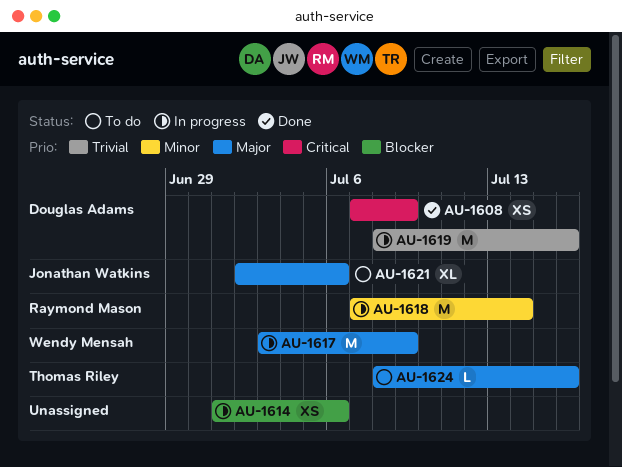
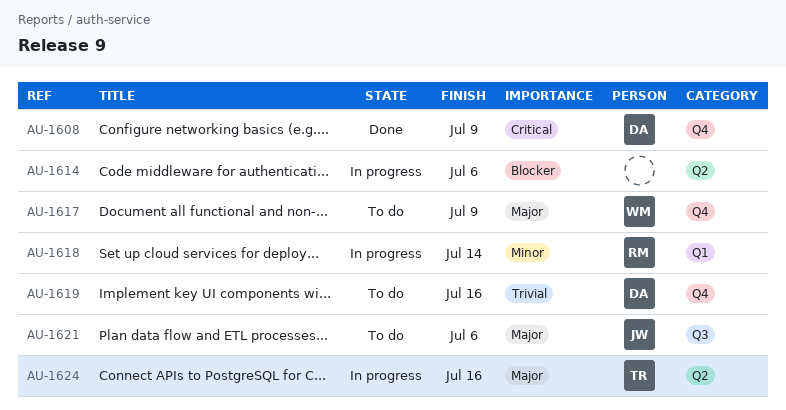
AU-1617, status: In progress -> To do
AU-1619, status: In progress -> To do
AU-1624, status: To do -> In progress

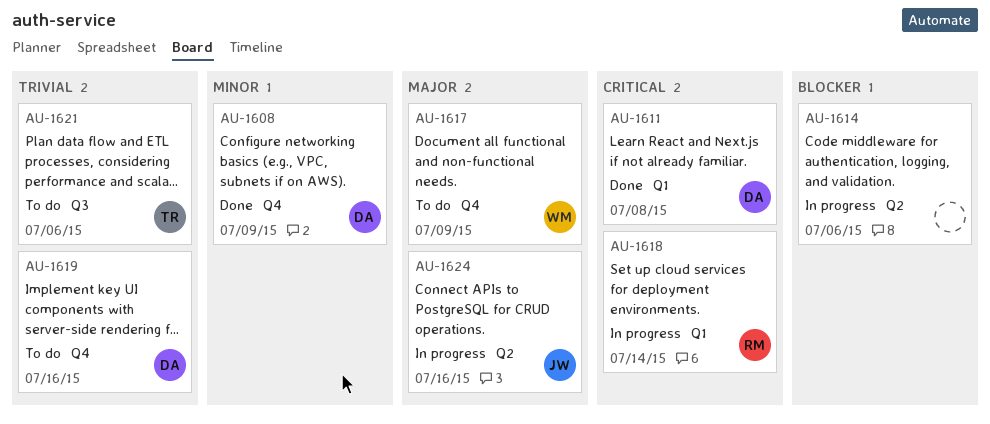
AU-1608, priority: Critical -> Minor
AU-1611: none -> present
AU-1618, priority: Minor -> Critical
AU-1621, owner: JW -> TR
AU-1621, priority: Major -> Trivial
AU-1624, owner: TR -> JW

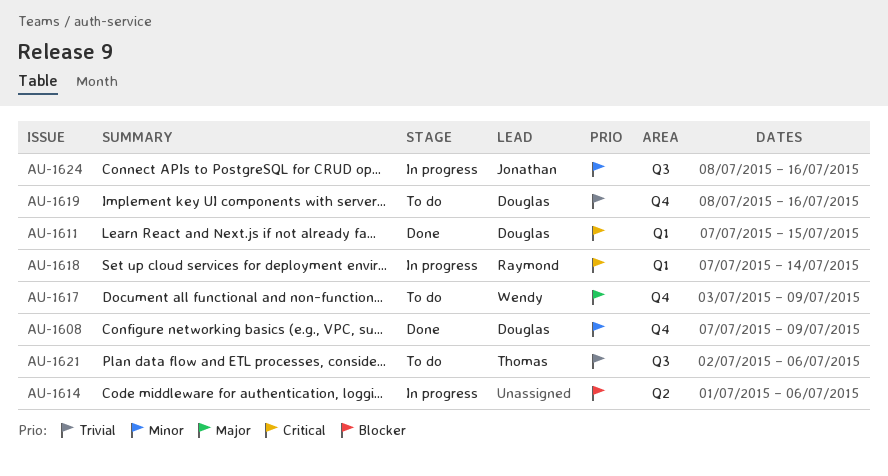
AU-1611, due: Jul 8 -> Jul 15
AU-1624, priority: Major -> Minor
AU-1624, label: Q2 -> Q3

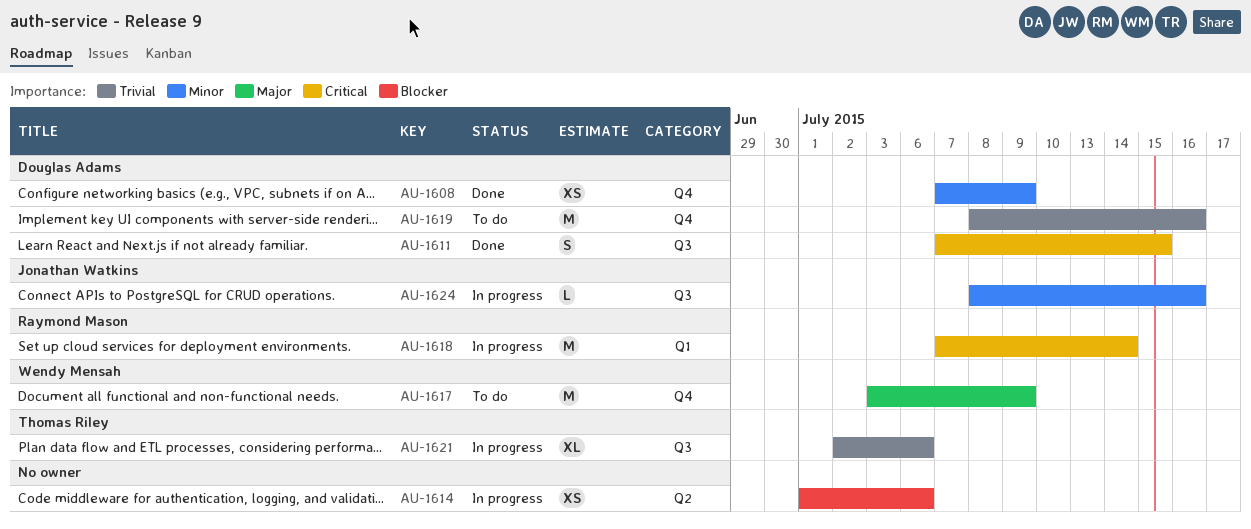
AU-1611, label: Q1 -> Q3
AU-1621, status: To do -> In progress

